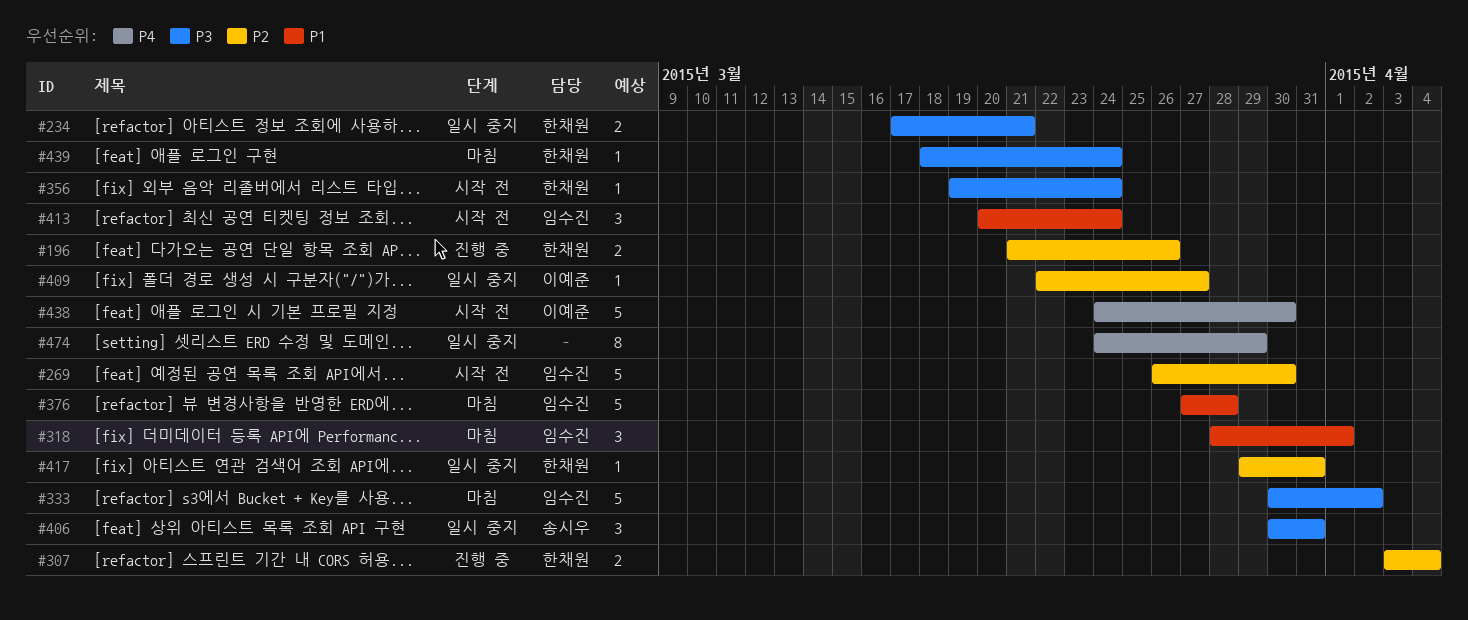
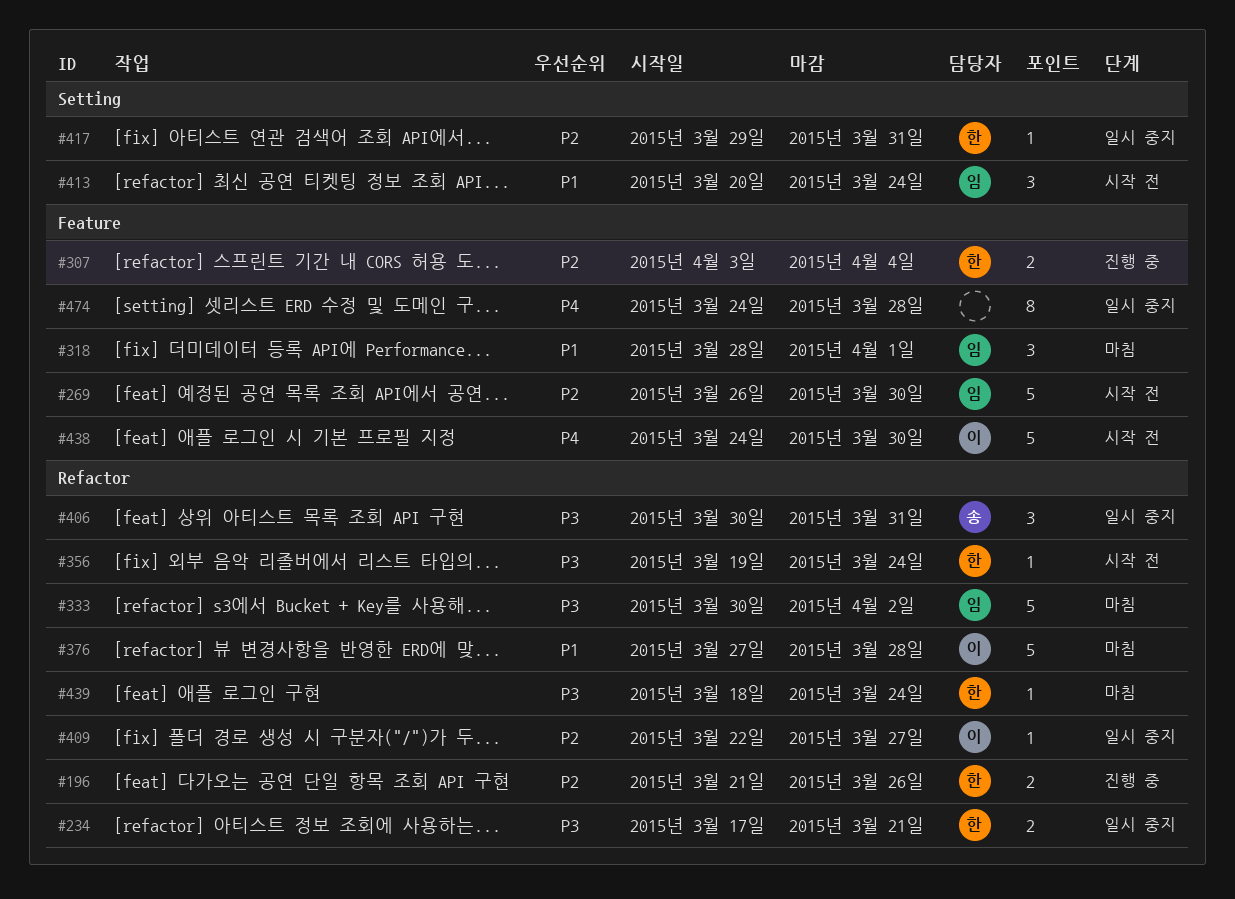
#376, owner: 임수진 -> 이예준
#474, due: Mar 29 -> Mar 28

